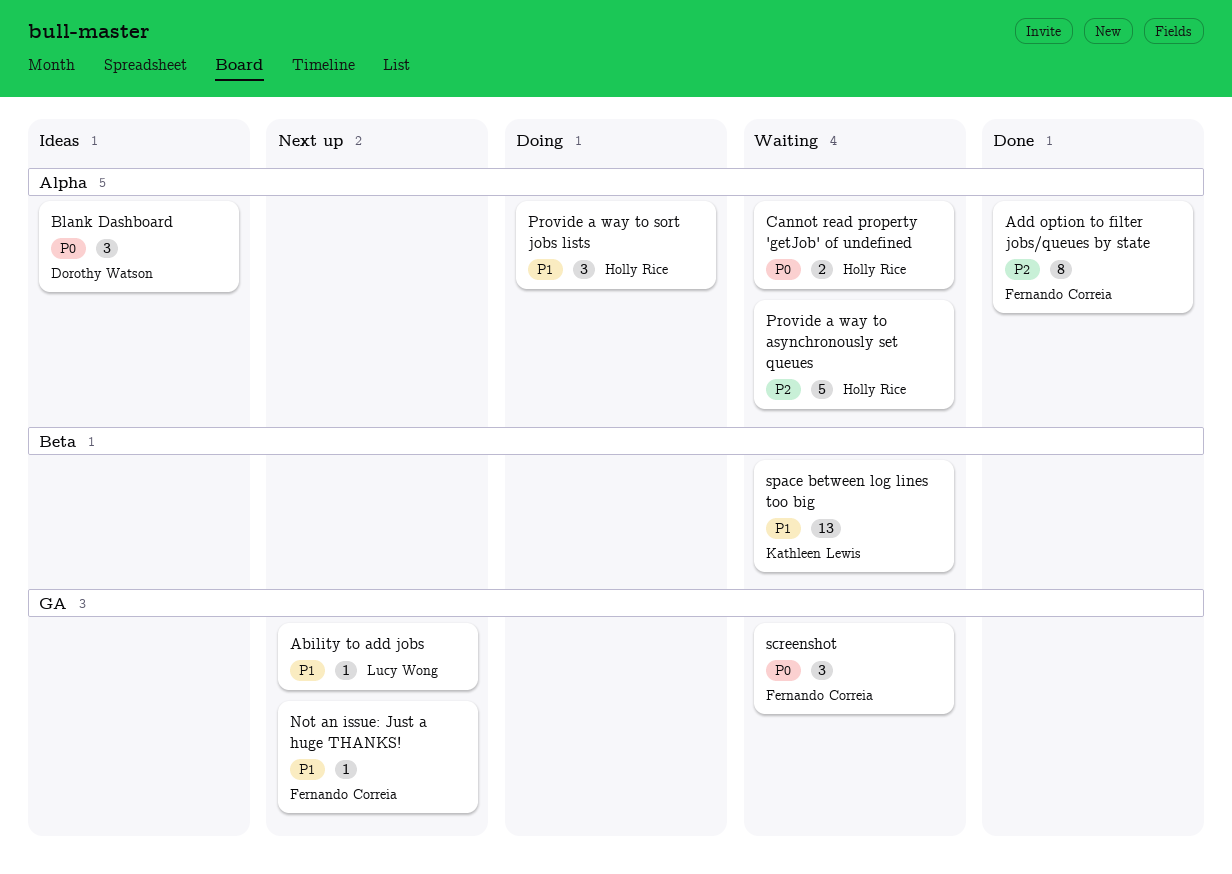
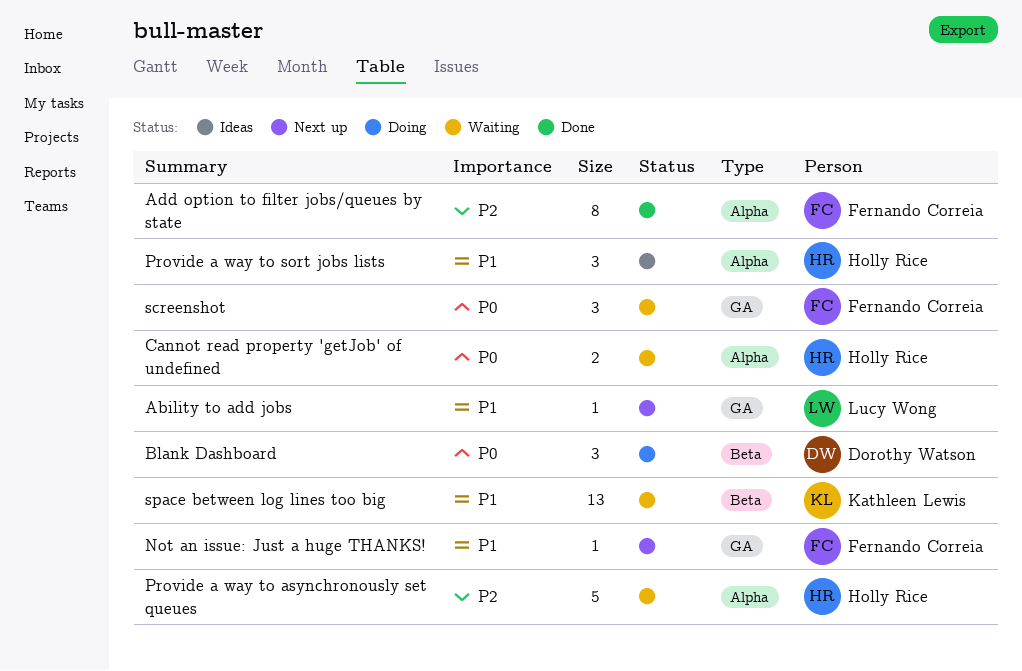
Blank Dashboard, status: Ideas -> Doing
Blank Dashboard, label: Alpha -> Beta
Provide a way to sort jobs lists, status: Doing -> Ideas

